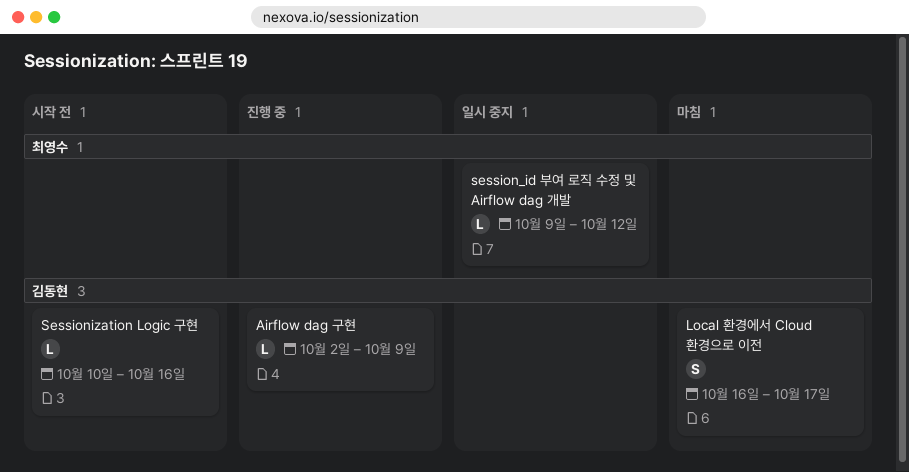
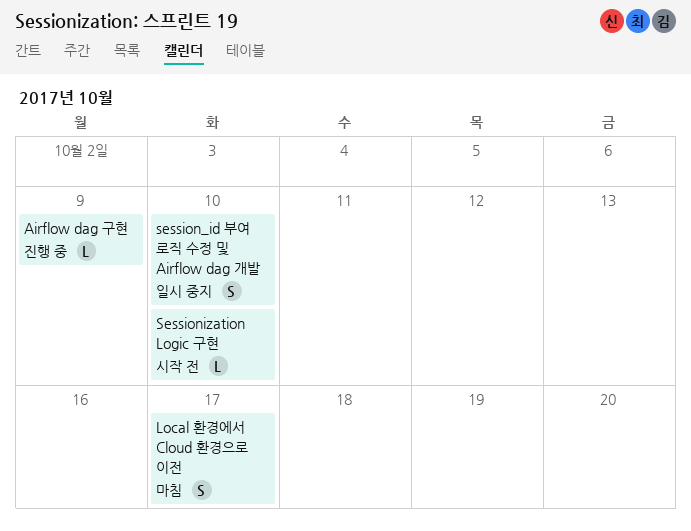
session_id 부여 로직 수정 및 Airflow dag 개발, estimate: L -> S
session_id 부여 로직 수정 및 Airflow dag 개발, due: Oct 12 -> Oct 10
Sessionization Logic 구현, due: Oct 16 -> Oct 10

